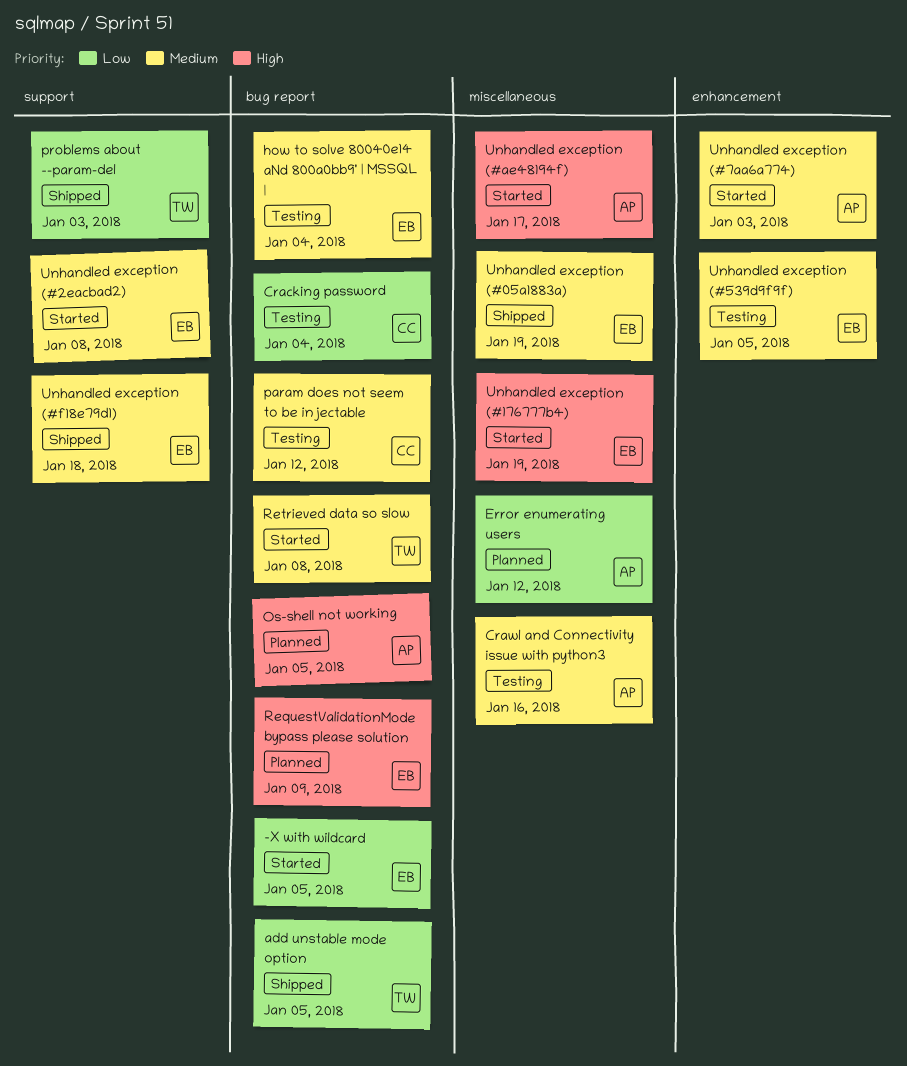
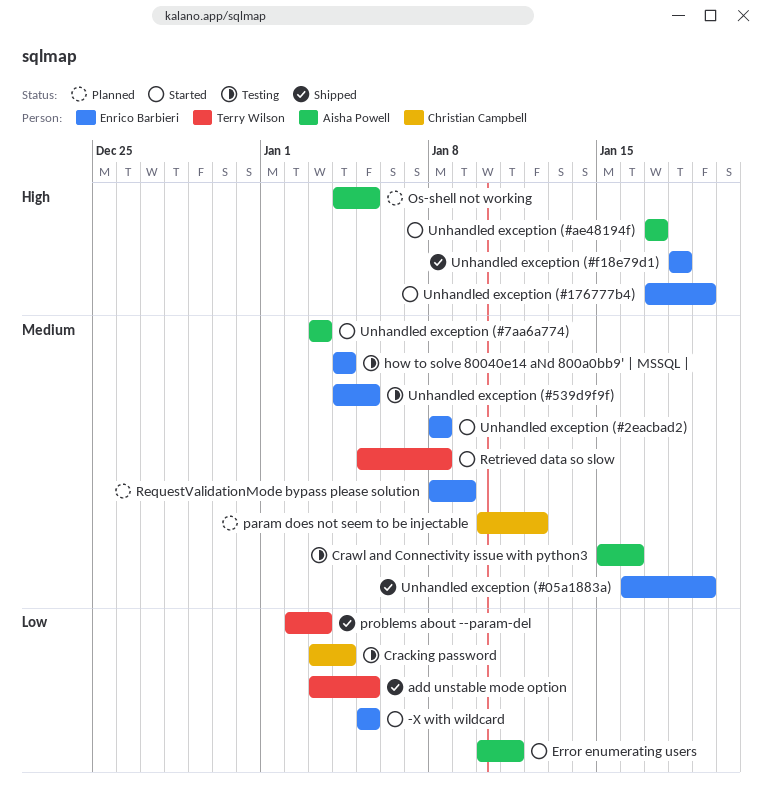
Error enumerating users, status: Planned -> Started
Error enumerating users, due: Jan 12 -> Jan 11
param does not seem to be injectable, status: Testing -> Planned
RequestValidationMode bypass please solution, priority: High -> Medium
Unhandled exception (#f18e79d1), priority: Medium -> High

